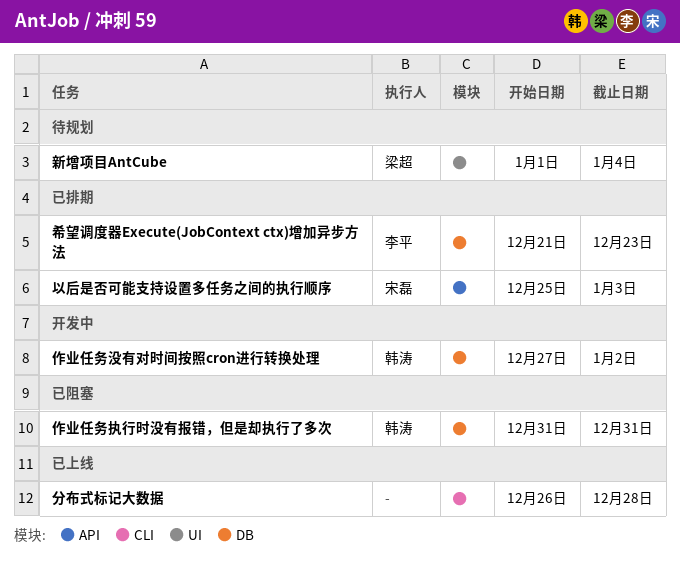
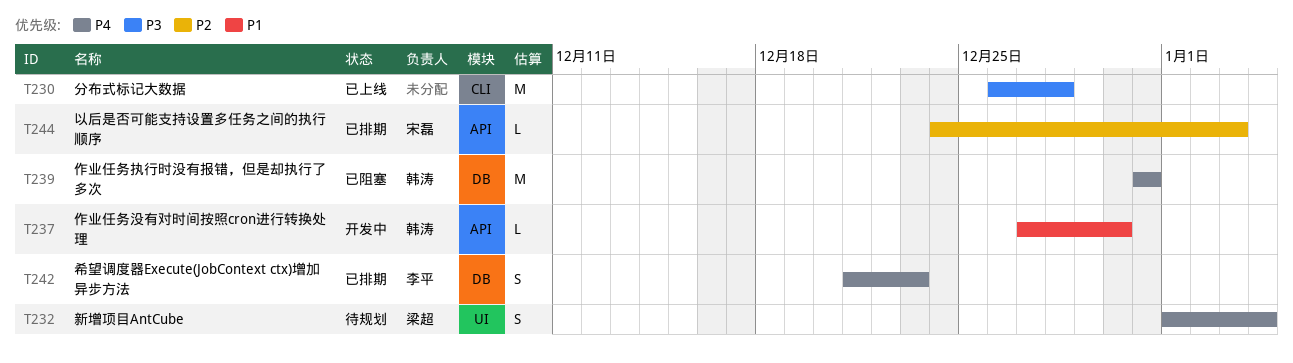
以后是否可能支持设置多任务之间的执行顺序, start: Dec 25 -> Dec 24
作业任务没有对时间按照cron进行转换处理, label: DB -> API
作业任务没有对时间按照cron进行转换处理, due: Jan 2 -> Dec 30

